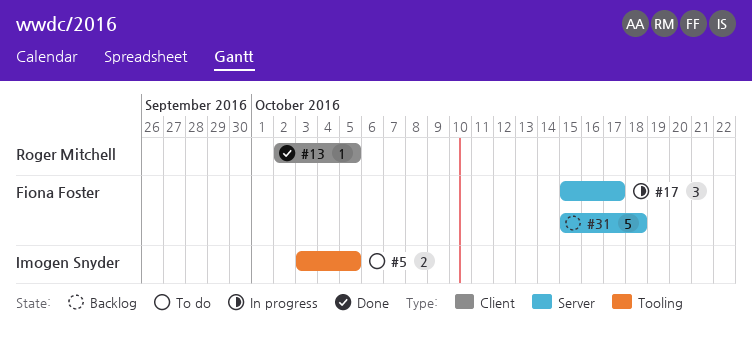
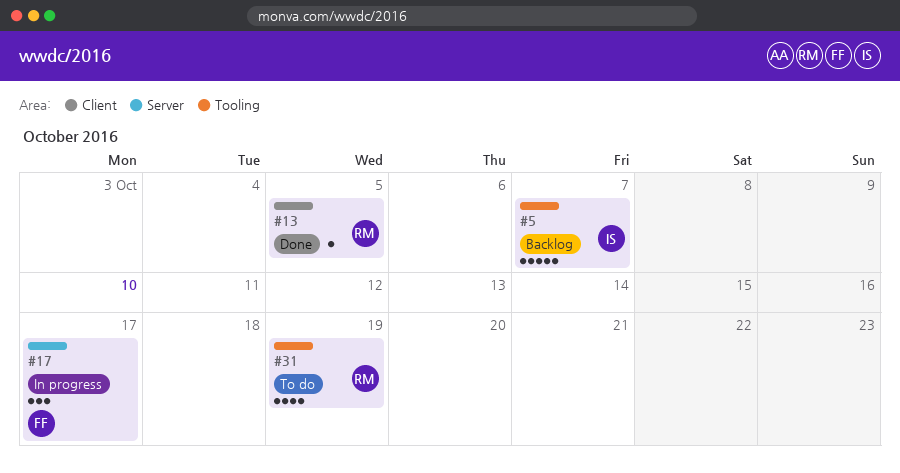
#5, status: To do -> Backlog
#5, estimate: 2 -> 5
#5, due: Oct 5 -> Oct 7
#31, status: Backlog -> To do
#31, owner: Fiona Foster -> Roger Mitchell
#31, label: Server -> Tooling
#31, estimate: 5 -> 4
#31, due: Oct 18 -> Oct 19

